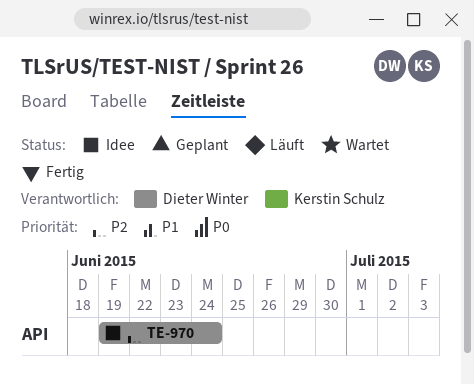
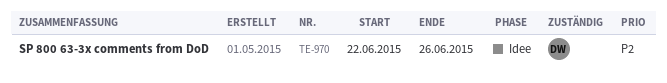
TE-970, start: Jun 19 -> Jun 22
TE-970, due: Jun 24 -> Jun 26

